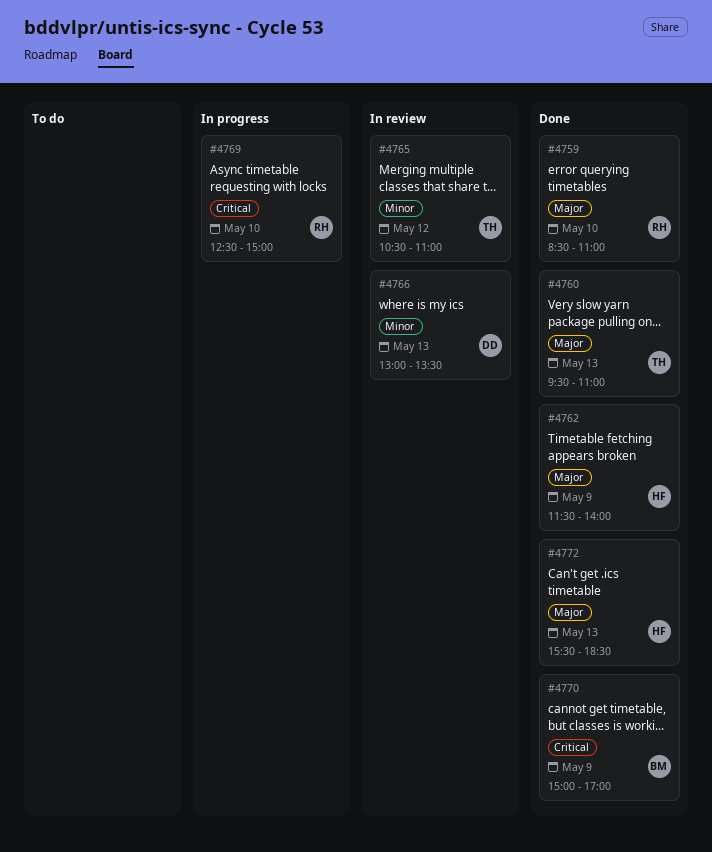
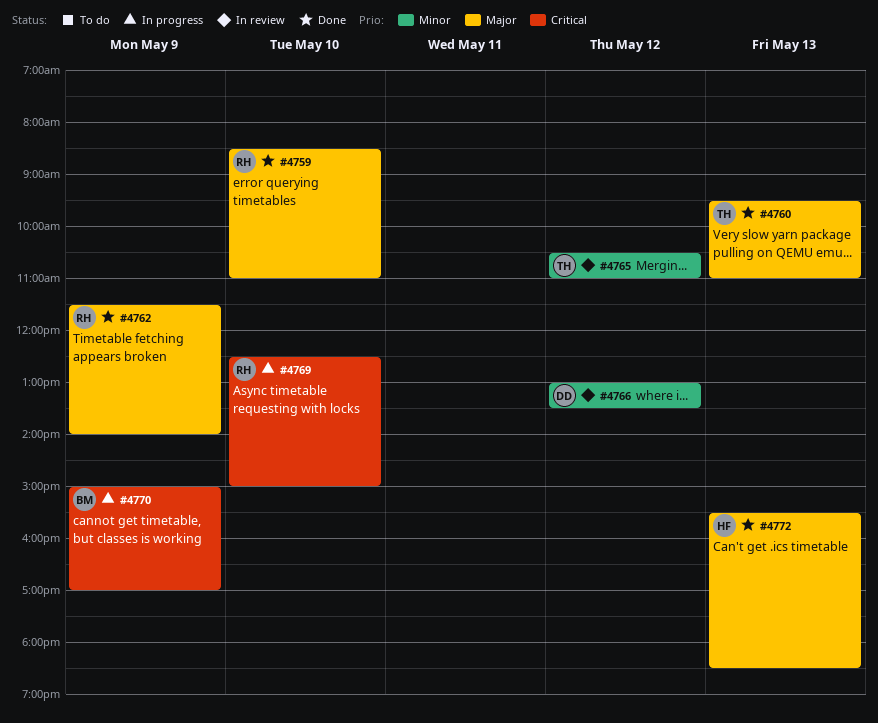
#4762, owner: HF -> RH
#4766, day: May 13 -> May 12
#4770, status: Done -> In progress

